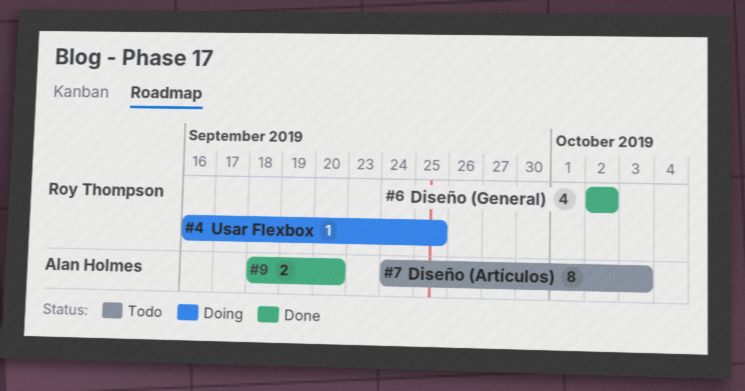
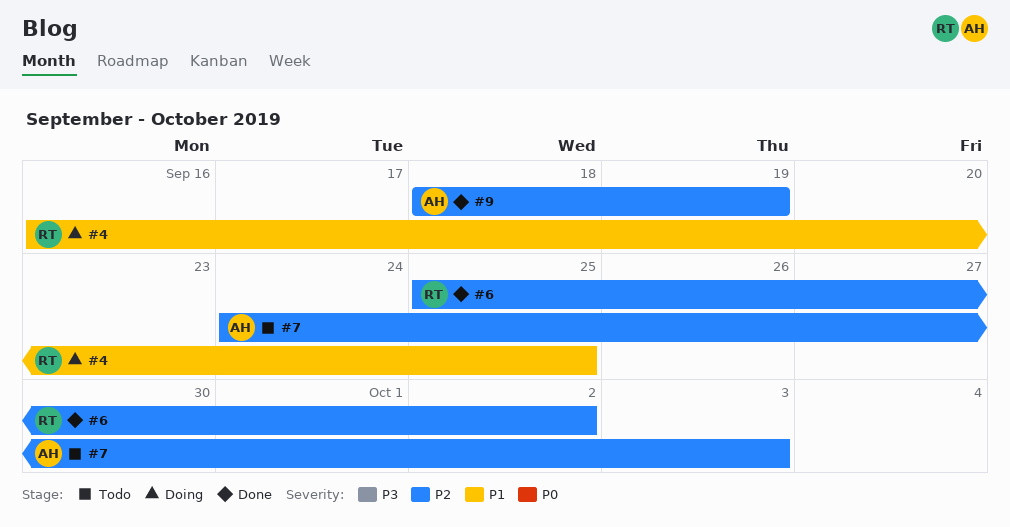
#6, start: Oct 2 -> Sep 25
#9, due: Sep 20 -> Sep 19

